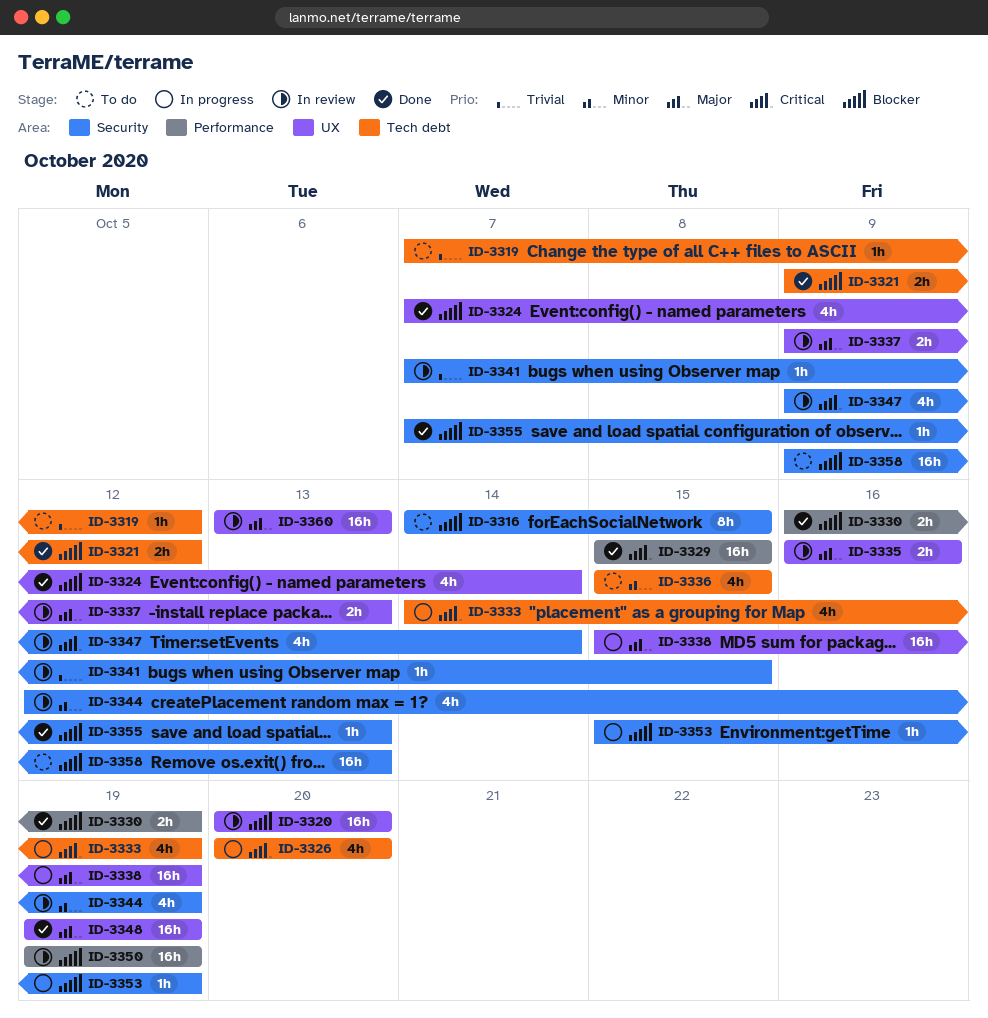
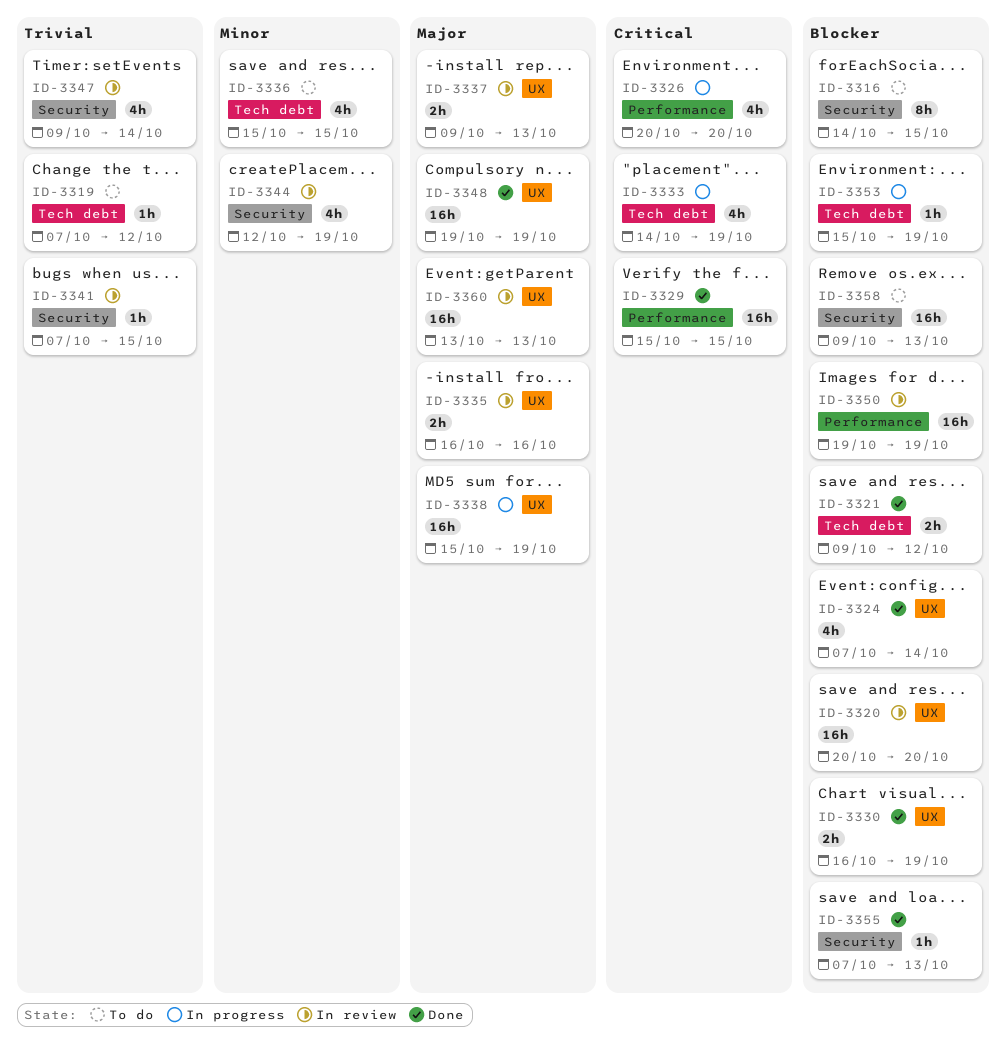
ID-3326, label: Tech debt -> Performance
ID-3330, label: Performance -> UX
ID-3347, priority: Critical -> Trivial
ID-3353, label: Security -> Tech debt

